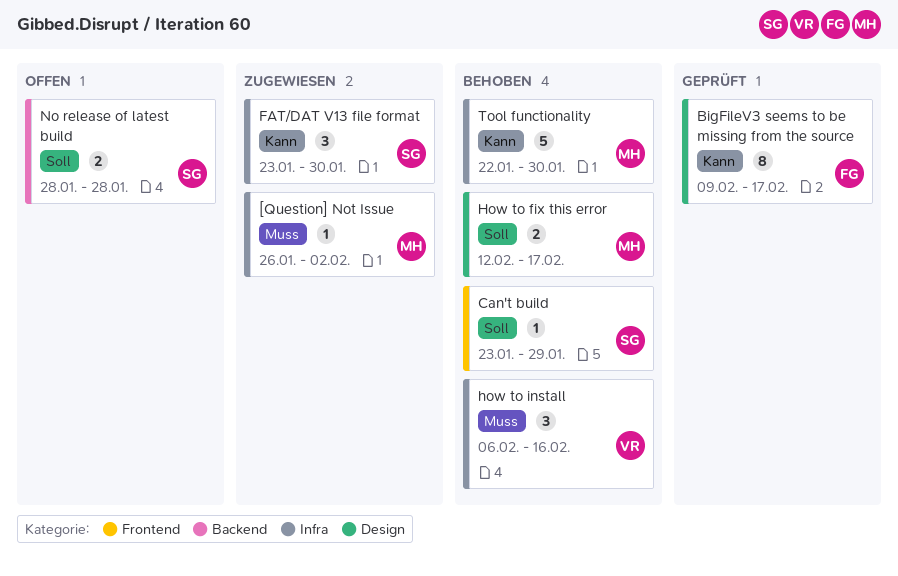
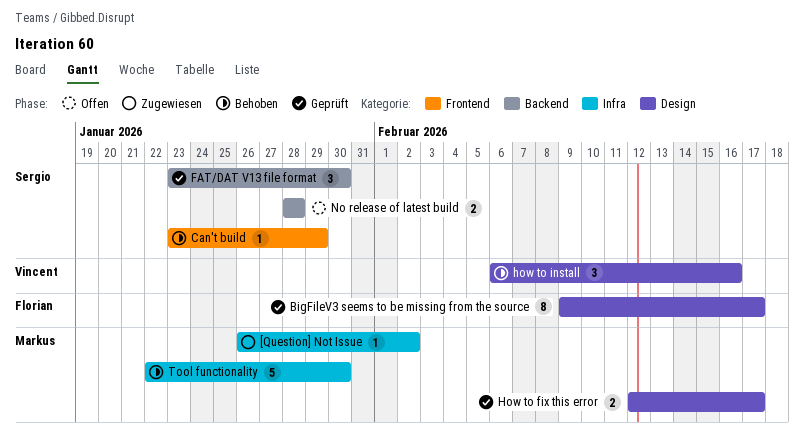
FAT/DAT V13 file format, status: Zugewiesen -> Geprüft
FAT/DAT V13 file format, label: Infra -> Backend
How to fix this error, status: Behoben -> Geprüft
how to install, label: Infra -> Design

